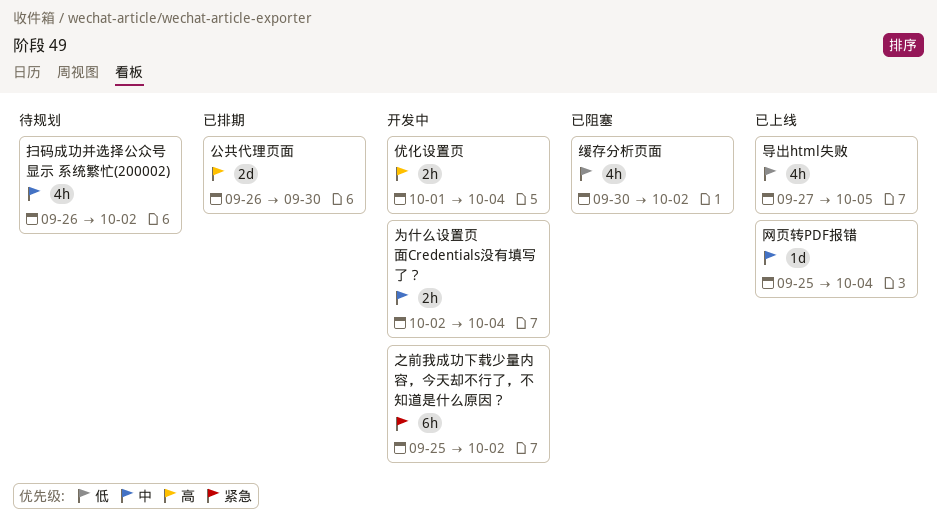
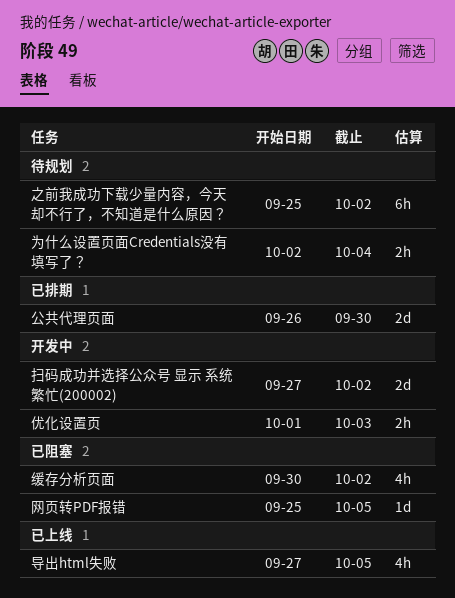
为什么设置页面Credentials没有填写了？, status: 开发中 -> 待规划
之前我成功下载少量内容，今天却不行了，不知道是什么原因？, status: 开发中 -> 待规划
优化设置页, due: Oct 4 -> Oct 3
扫码成功并选择公众号 显示 系统繁忙(200002), status: 待规划 -> 开发中
扫码成功并选择公众号 显示 系统繁忙(200002), estimate: 4h -> 2d
扫码成功并选择公众号 显示 系统繁忙(200002), start: Sep 26 -> Sep 27
网页转PDF报错, status: 已上线 -> 已阻塞
网页转PDF报错, due: Oct 4 -> Oct 5

